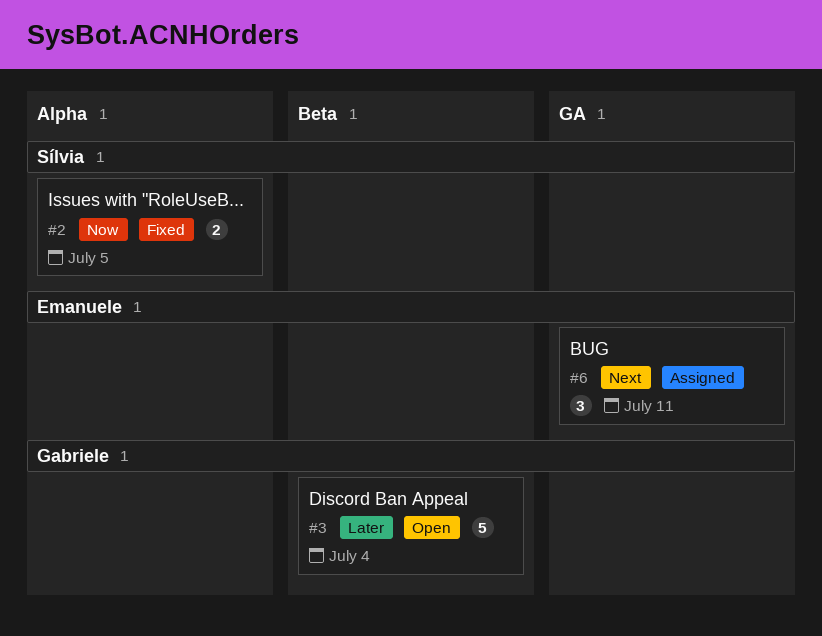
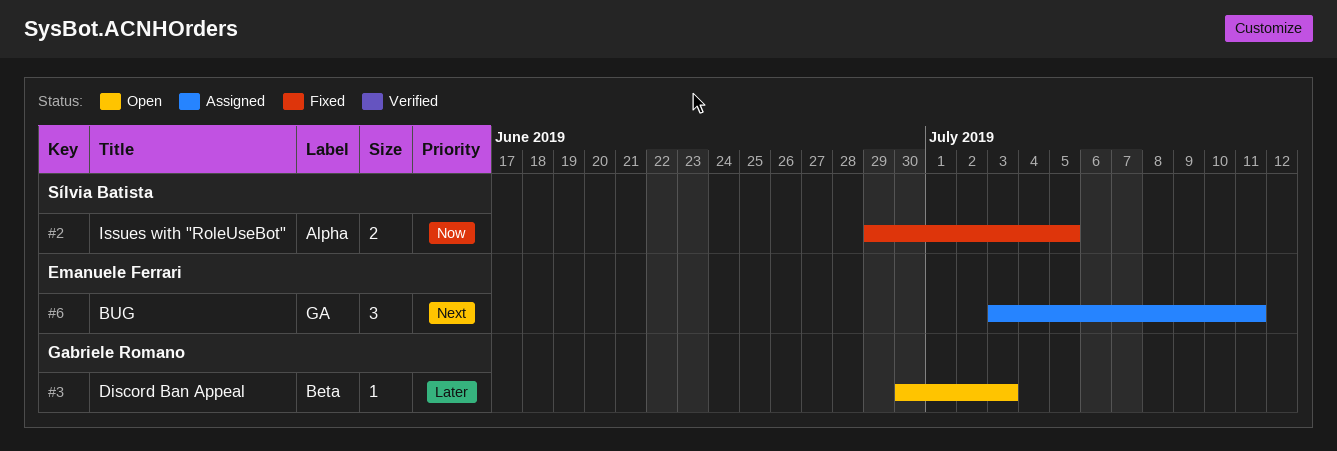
#3, estimate: 5 -> 1
#3, due: Jul 4 -> Jul 3

